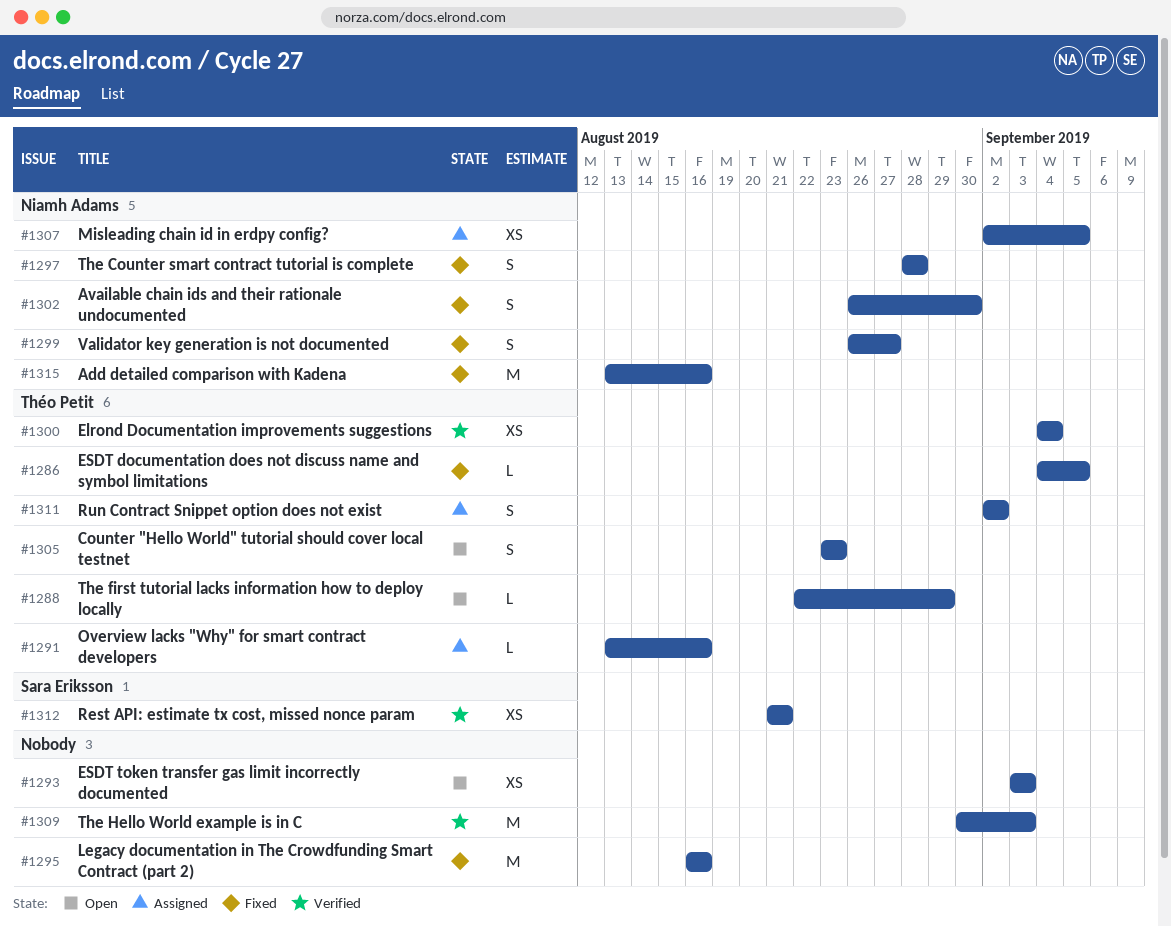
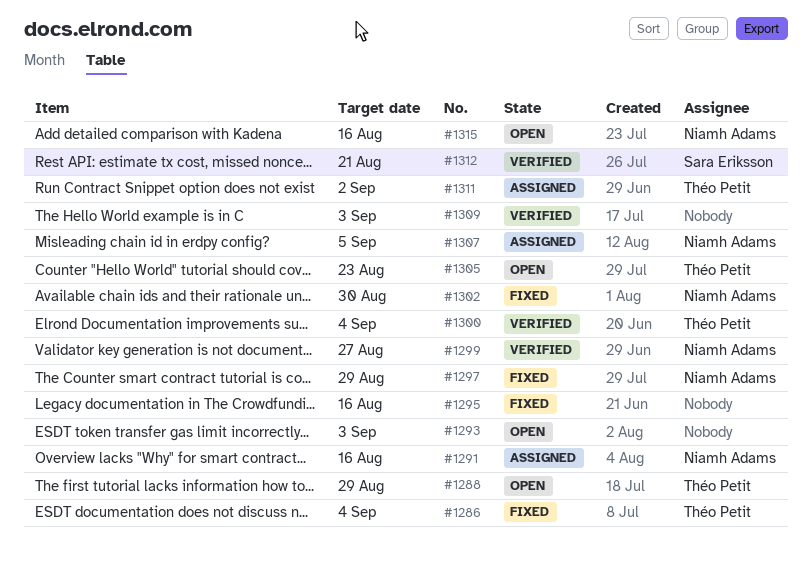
#1286, due: Sep 5 -> Sep 4
#1291, owner: Théo Petit -> Niamh Adams
#1297, due: Aug 28 -> Aug 29
#1299, status: Fixed -> Verified
#1315, status: Fixed -> Open

